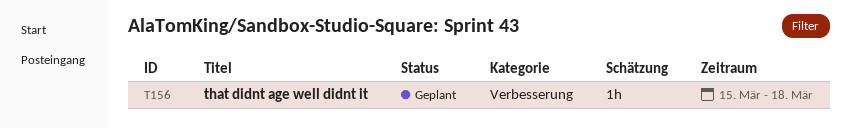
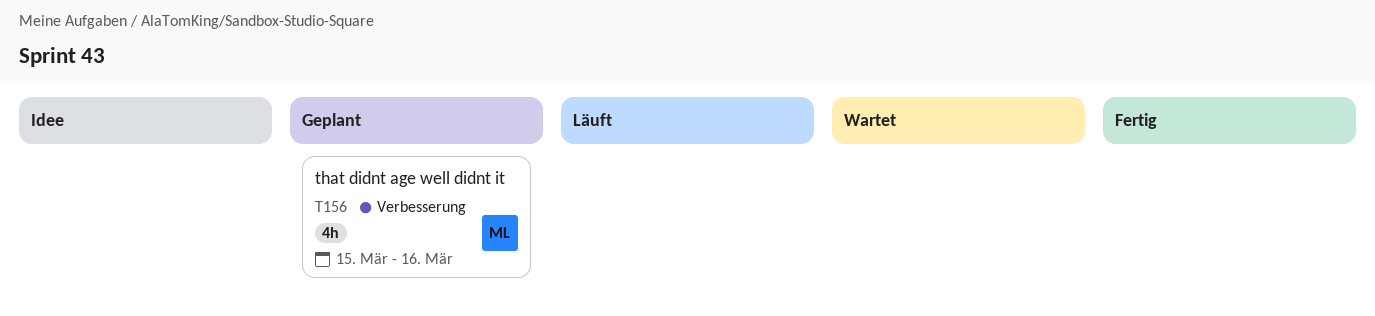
T156, estimate: 1h -> 4h
T156, due: Mar 18 -> Mar 16

